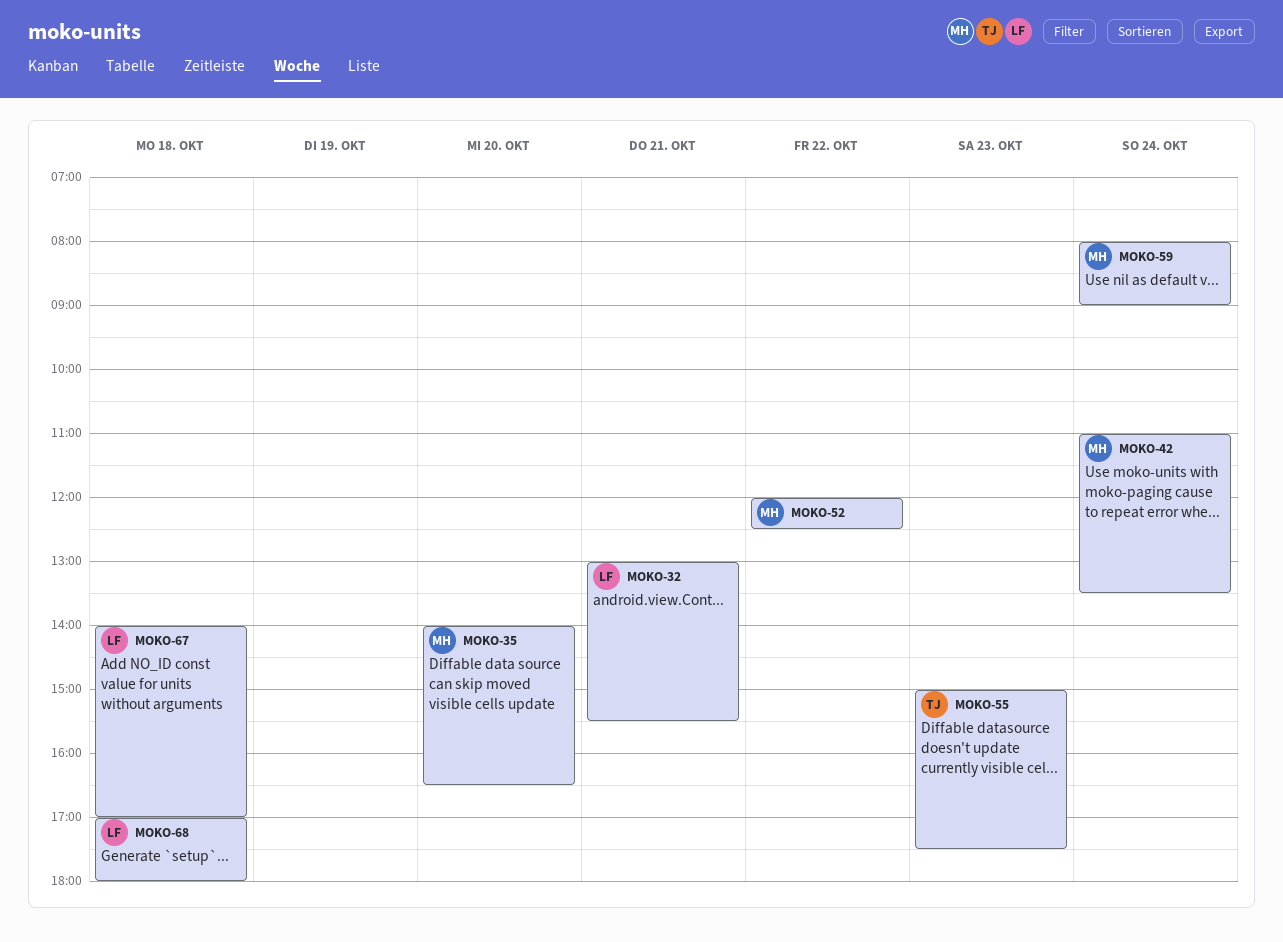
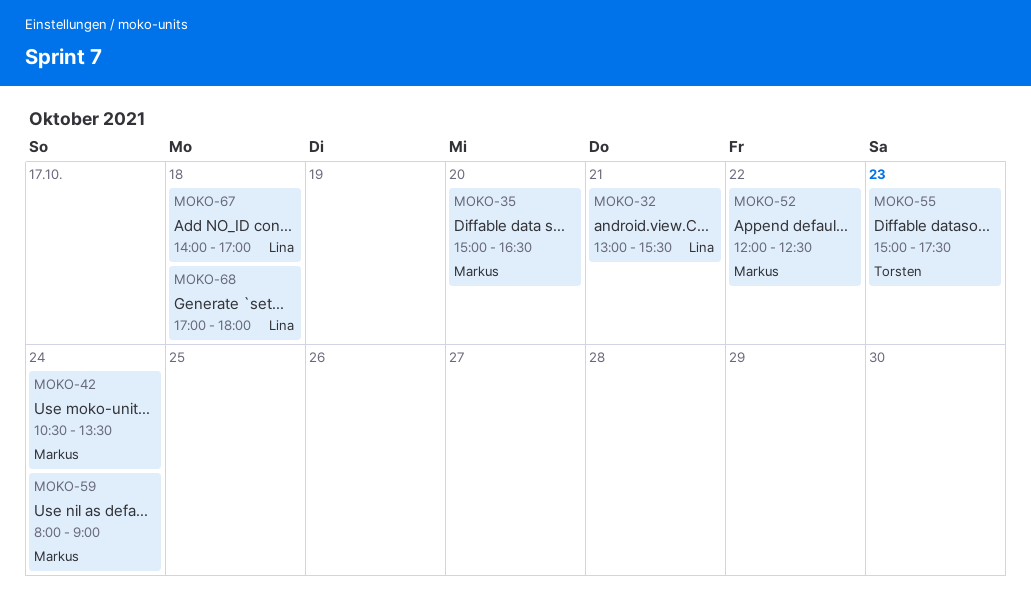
MOKO-35, begins: 14:00 -> 15:00
MOKO-42, begins: 11:00 -> 10:30

